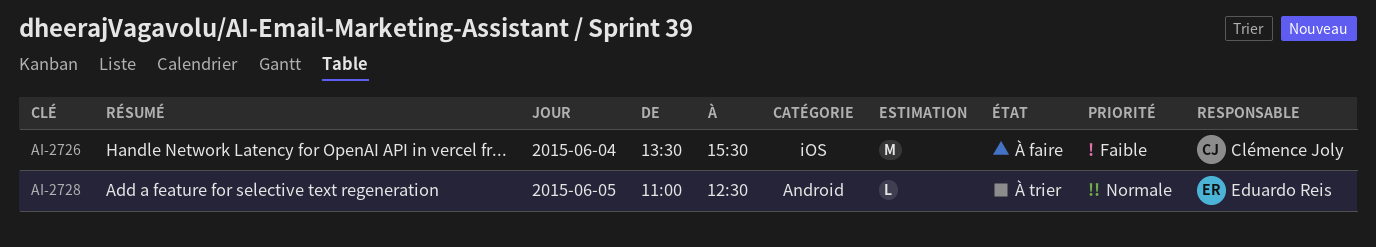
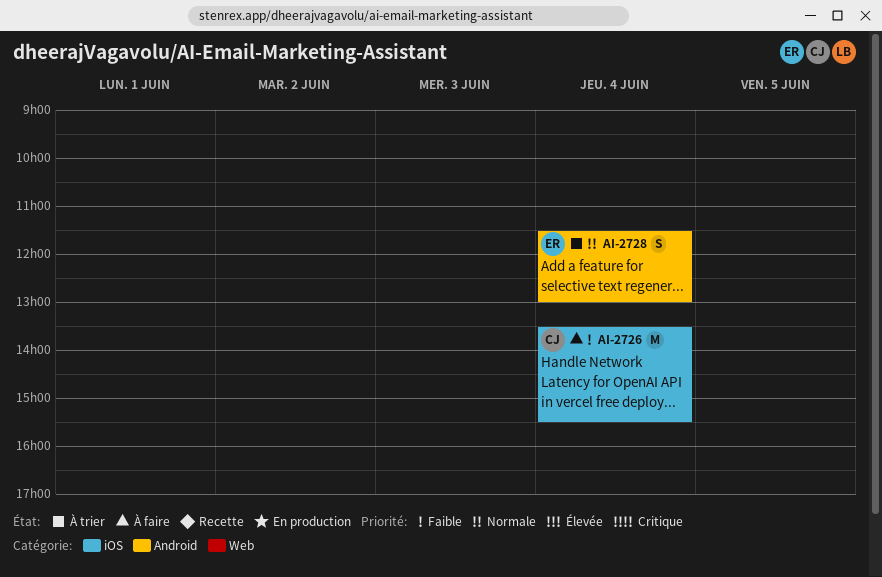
AI-2728, estimate: L -> S
AI-2728, day: Jun 5 -> Jun 4
AI-2728, begins: 11:00 -> 11:30
AI-2728, ends: 12:30 -> 13:00

